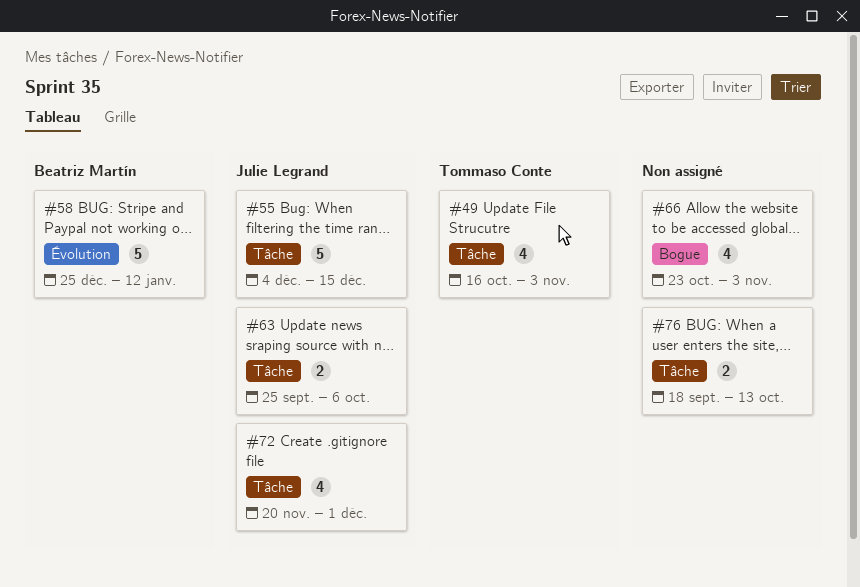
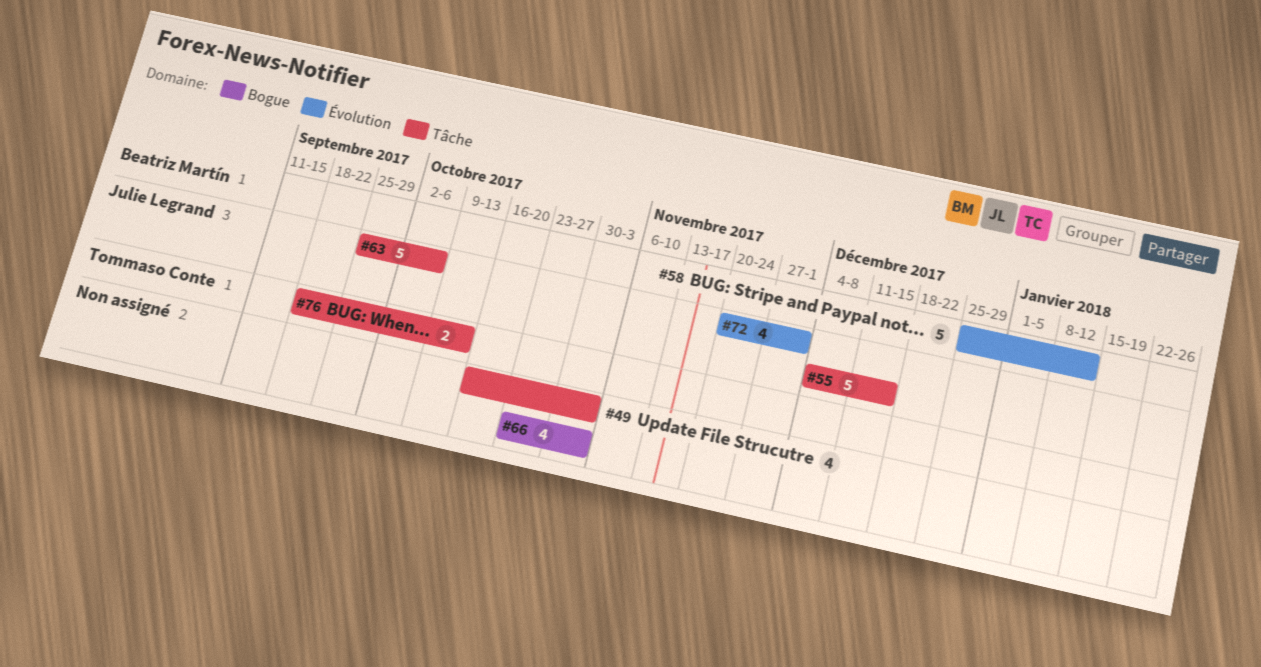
#49, owner: Tommaso Conte -> none
#63, estimate: 2 -> 5
#72, label: Tâche -> Évolution
#76, owner: none -> Tommaso Conte

